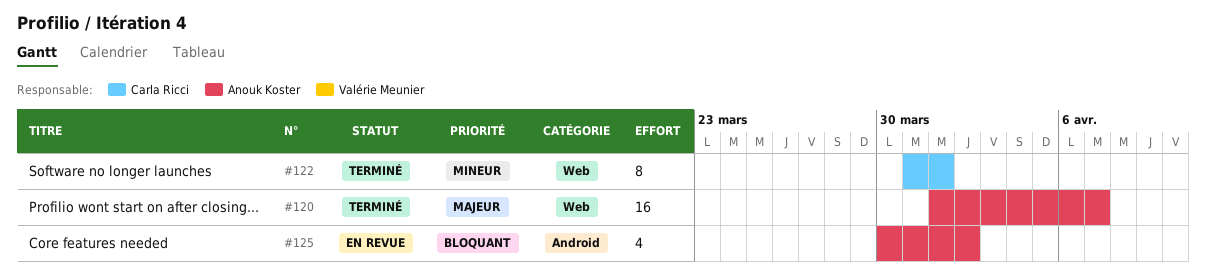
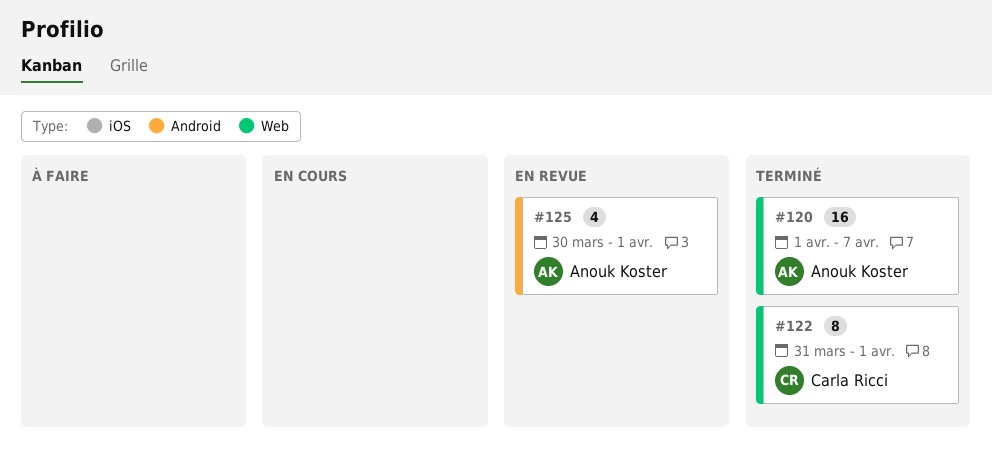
#125, due: Apr 2 -> Apr 1

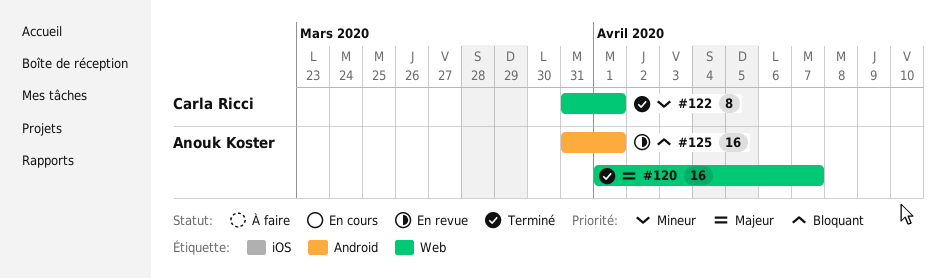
#125, estimate: 4 -> 16
#125, start: Mar 30 -> Mar 31

